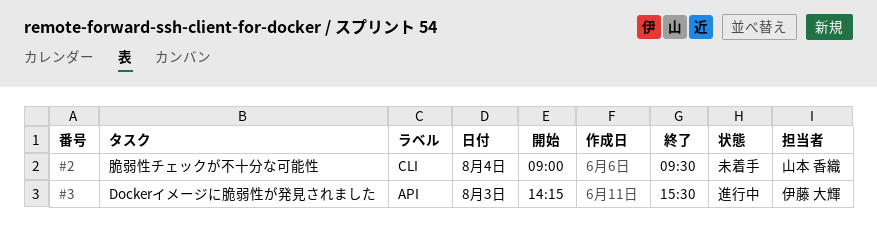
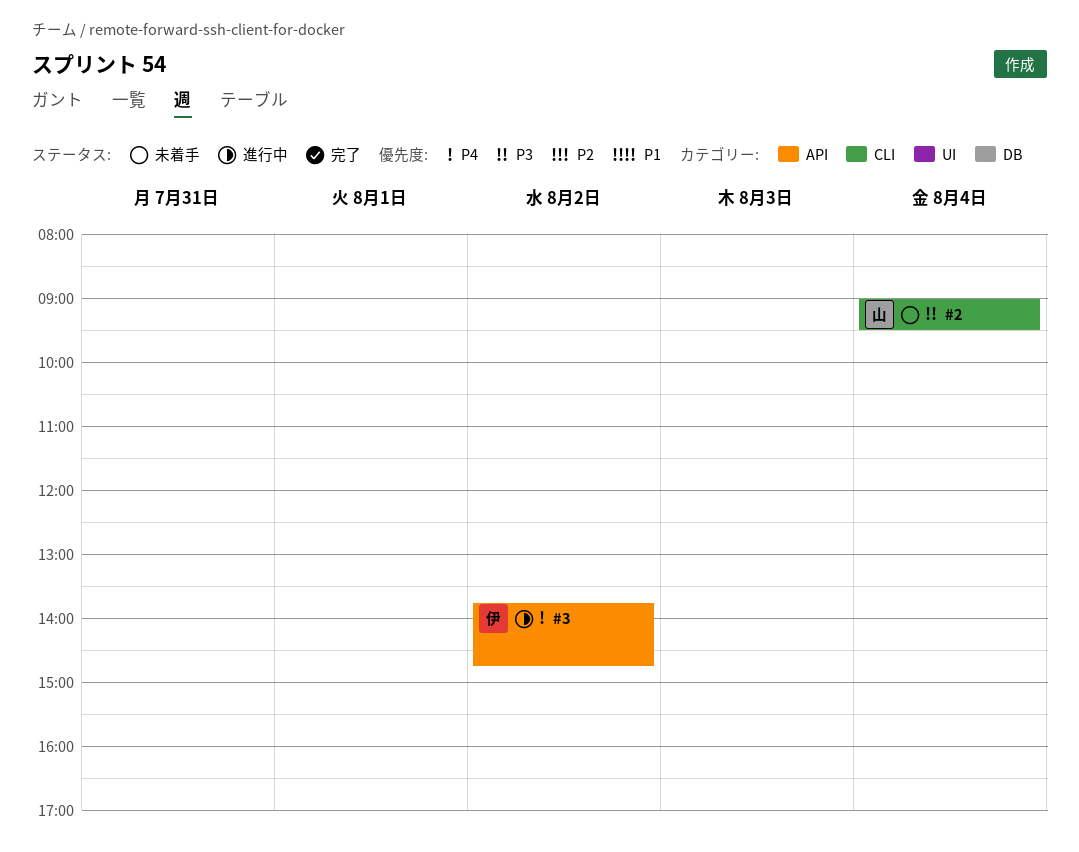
#3, day: Aug 3 -> Aug 2
#3, begins: 14:15 -> 13:45
#3, ends: 15:30 -> 14:45

